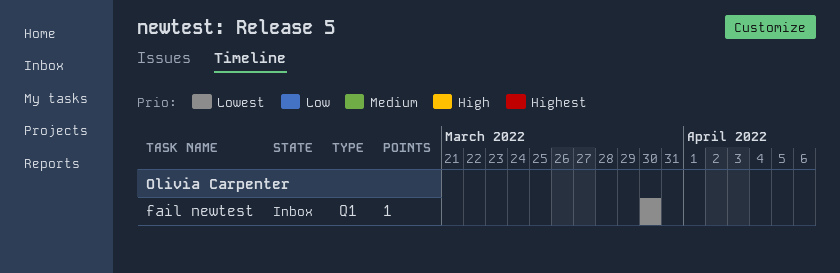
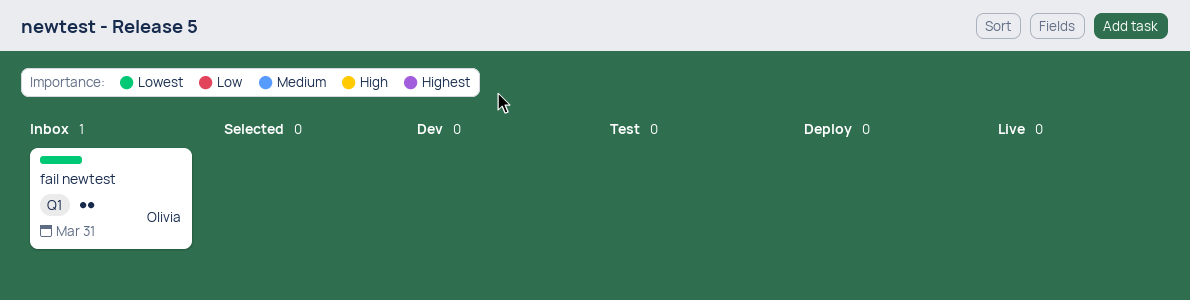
fail newtest, estimate: 1 -> 2
fail newtest, due: Mar 30 -> Mar 31

